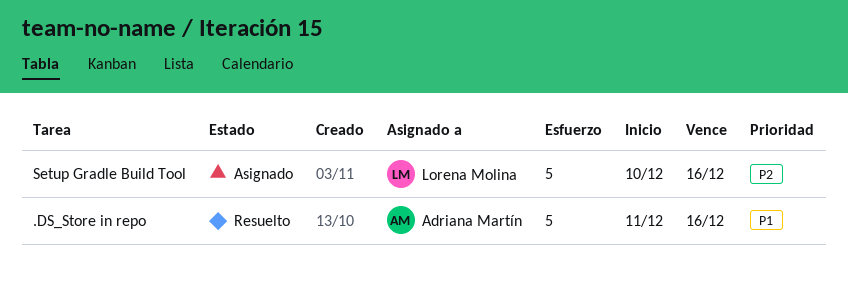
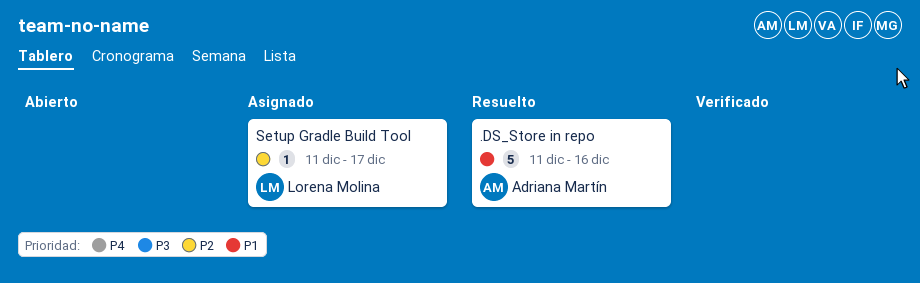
Setup Gradle Build Tool, estimate: 5 -> 1
Setup Gradle Build Tool, start: Dec 10 -> Dec 11
Setup Gradle Build Tool, due: Dec 16 -> Dec 17

